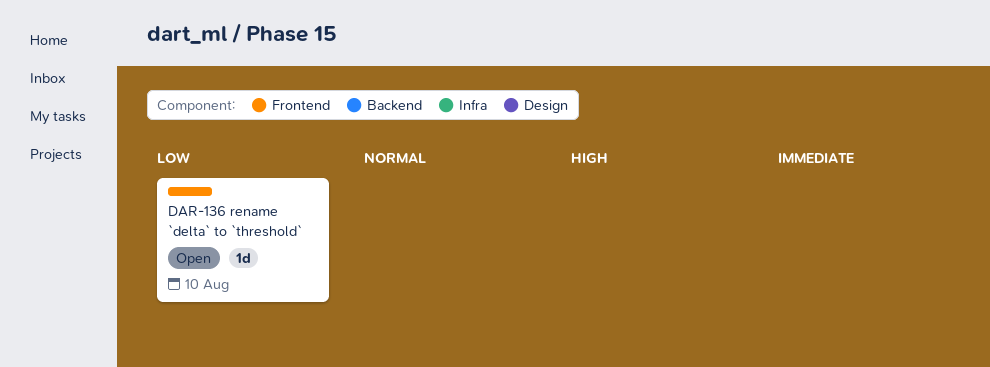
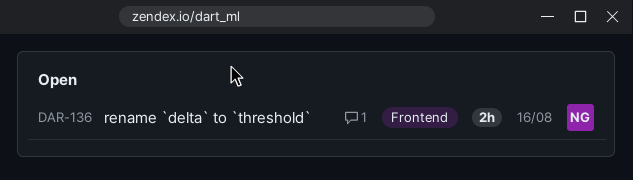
DAR-136, estimate: 1d -> 2h
DAR-136, due: Aug 10 -> Aug 16

